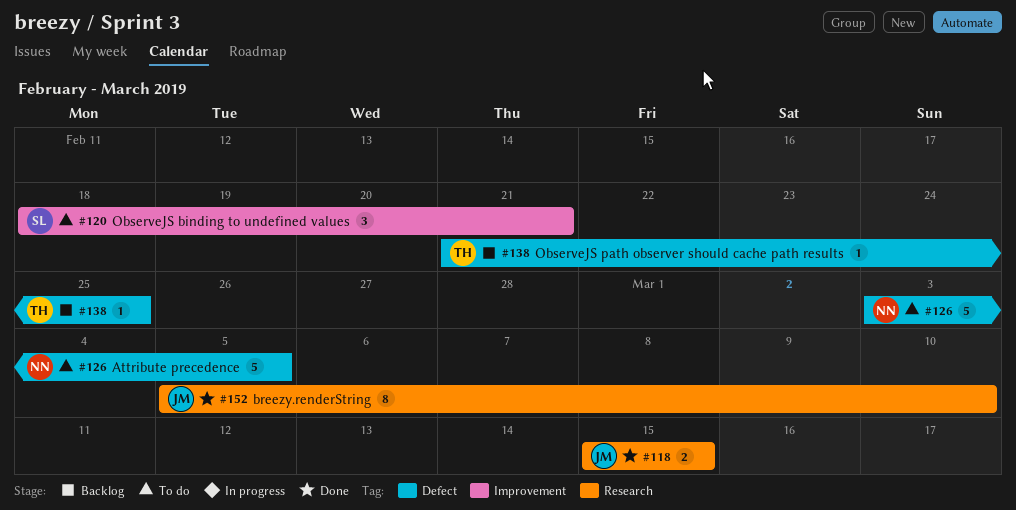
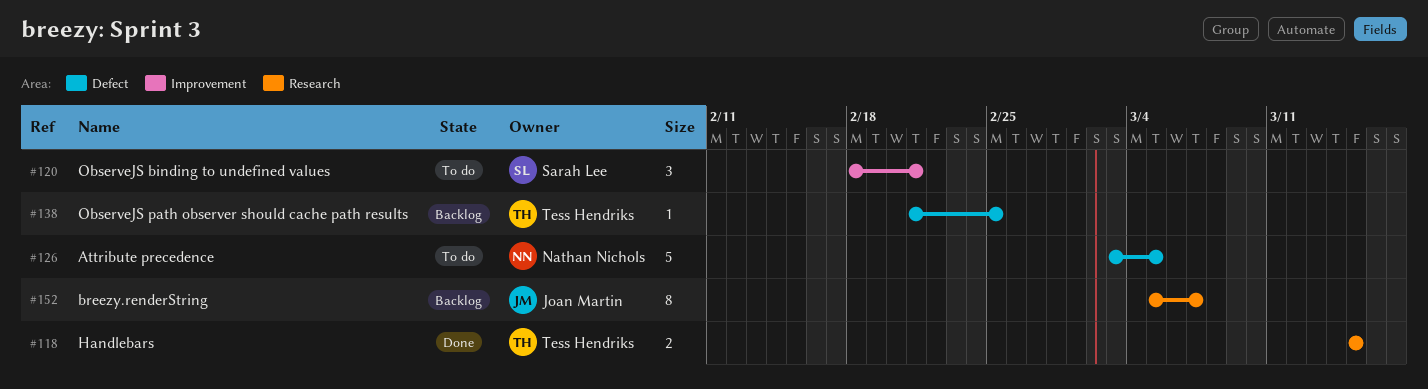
#118, owner: Joan Martin -> Tess Hendriks
#152, status: Done -> Backlog
#152, due: Mar 10 -> Mar 7

